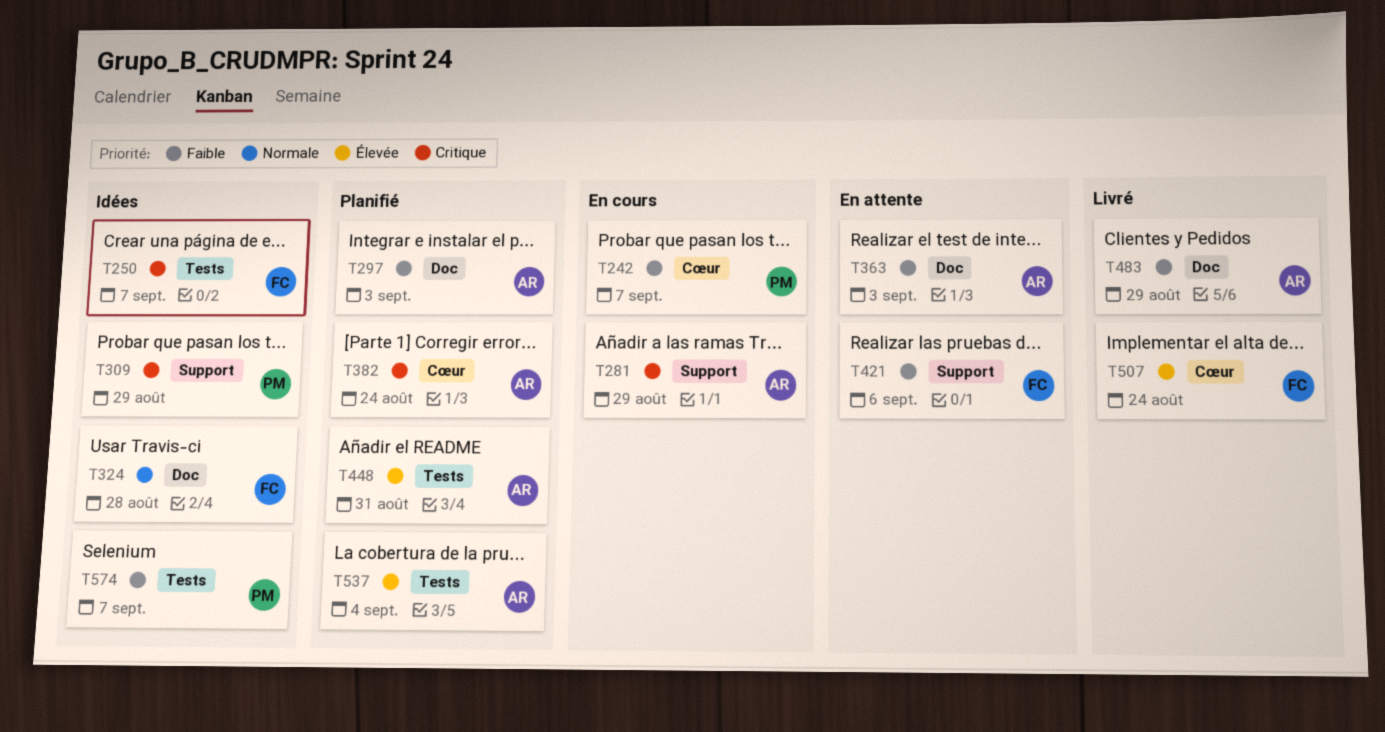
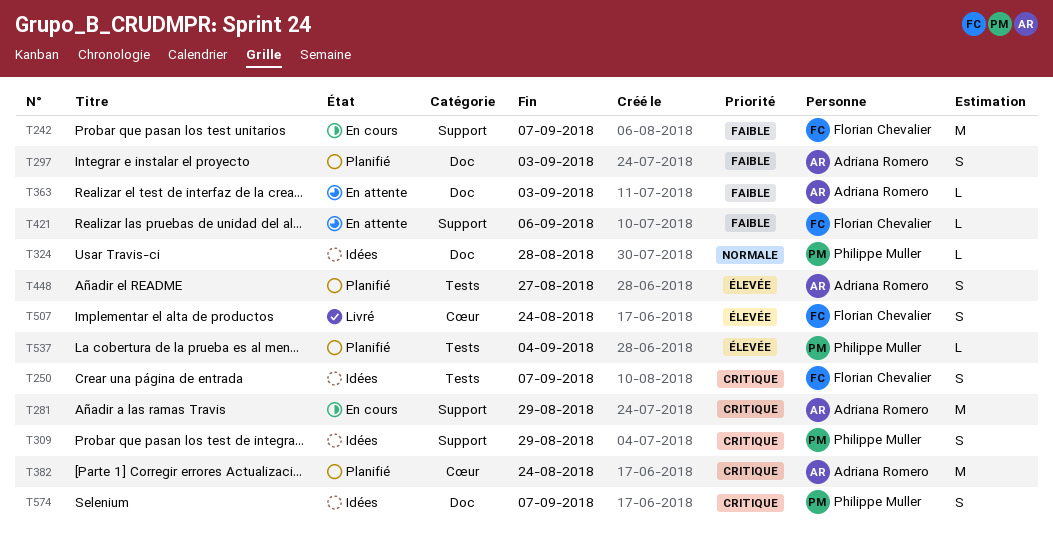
T242, owner: Philippe Muller -> Florian Chevalier
T242, label: Cœur -> Support
T324, owner: Florian Chevalier -> Philippe Muller
T448, due: Aug 31 -> Aug 27
T483: present -> none
T537, owner: Adriana Romero -> Philippe Muller
T574, priority: Faible -> Critique
T574, label: Tests -> Doc

